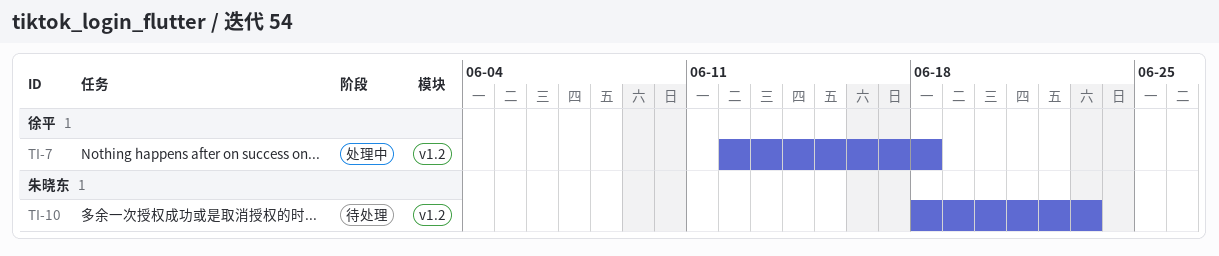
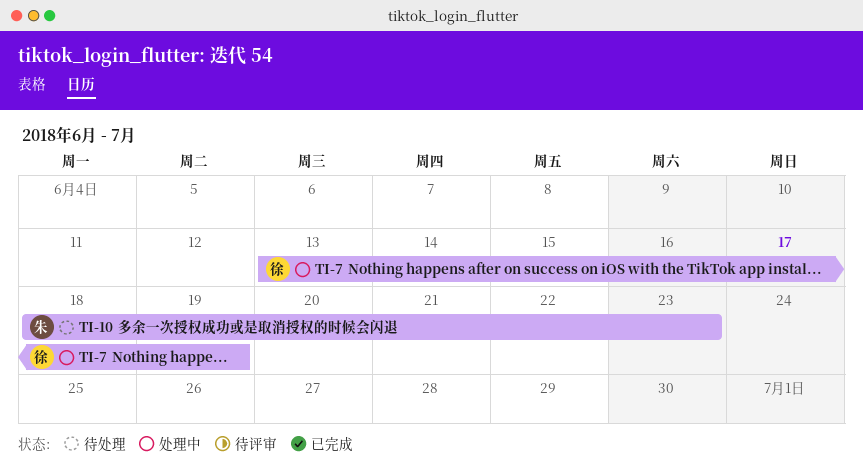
TI-7, start: Jun 12 -> Jun 13
TI-7, due: Jun 18 -> Jun 19

